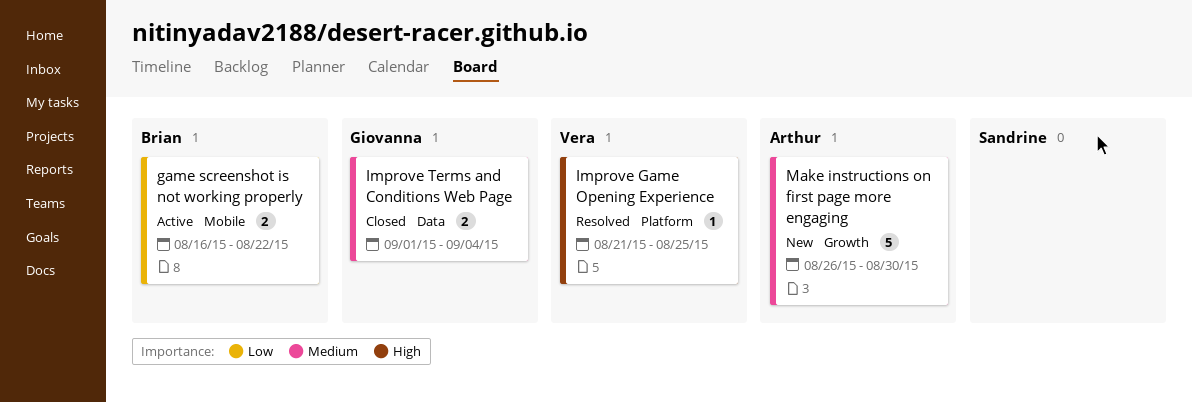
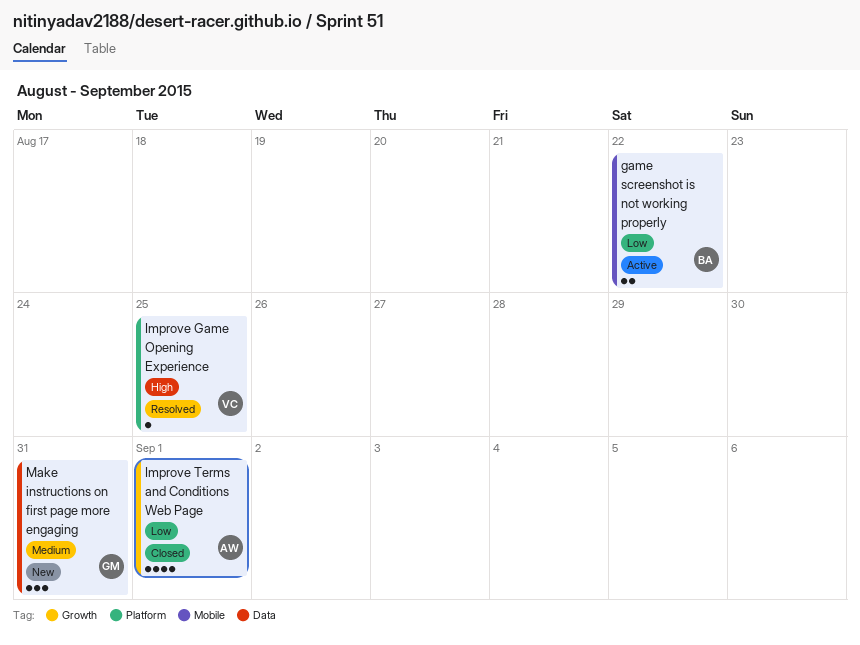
Improve Terms and Conditions Web Page, owner: Giovanna -> Arthur
Improve Terms and Conditions Web Page, priority: Medium -> Low
Improve Terms and Conditions Web Page, label: Data -> Growth
Improve Terms and Conditions Web Page, estimate: 2 -> 4
Improve Terms and Conditions Web Page, due: Sep 4 -> Sep 1
Make instructions on first page more engaging, owner: Arthur -> Giovanna
Make instructions on first page more engaging, label: Growth -> Data
Make instructions on first page more engaging, estimate: 5 -> 3
Make instructions on first page more engaging, due: Aug 30 -> Aug 31

